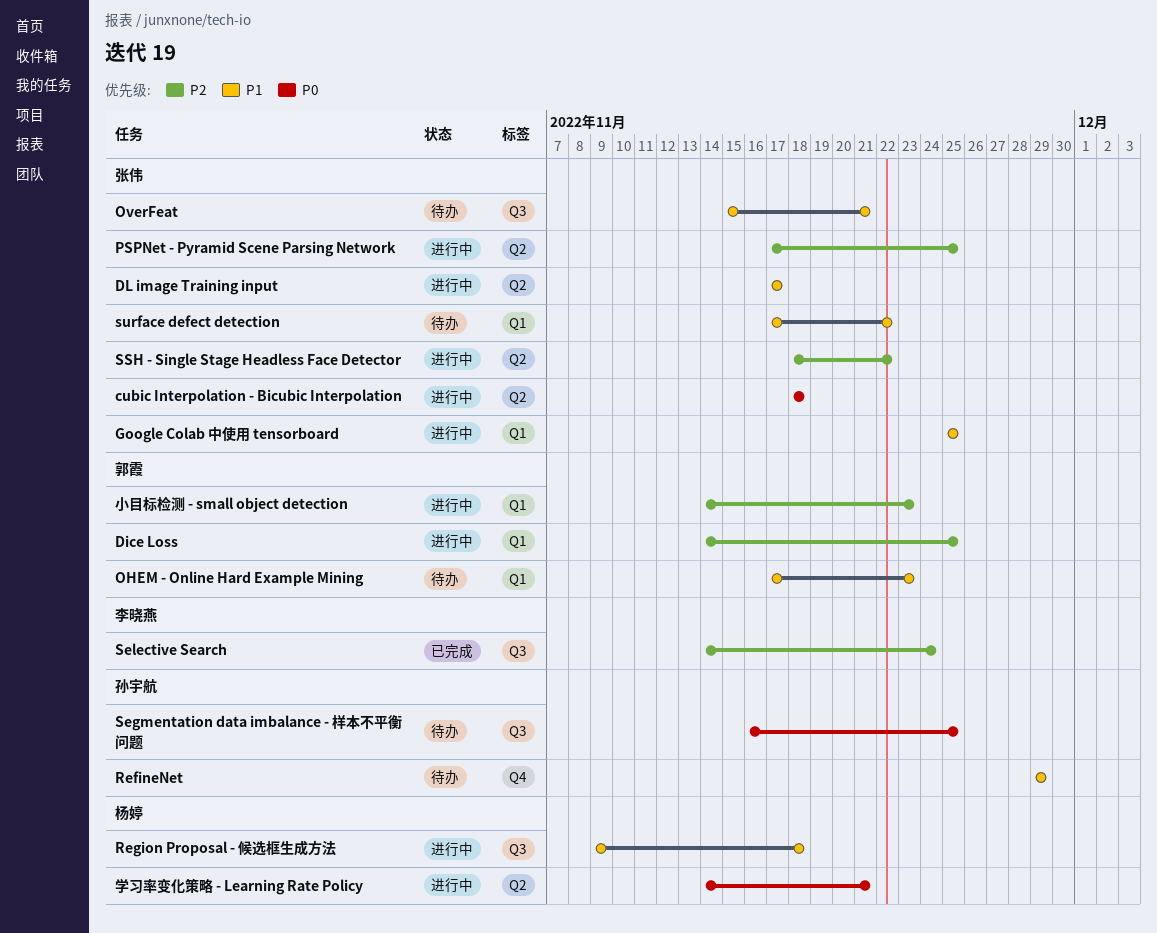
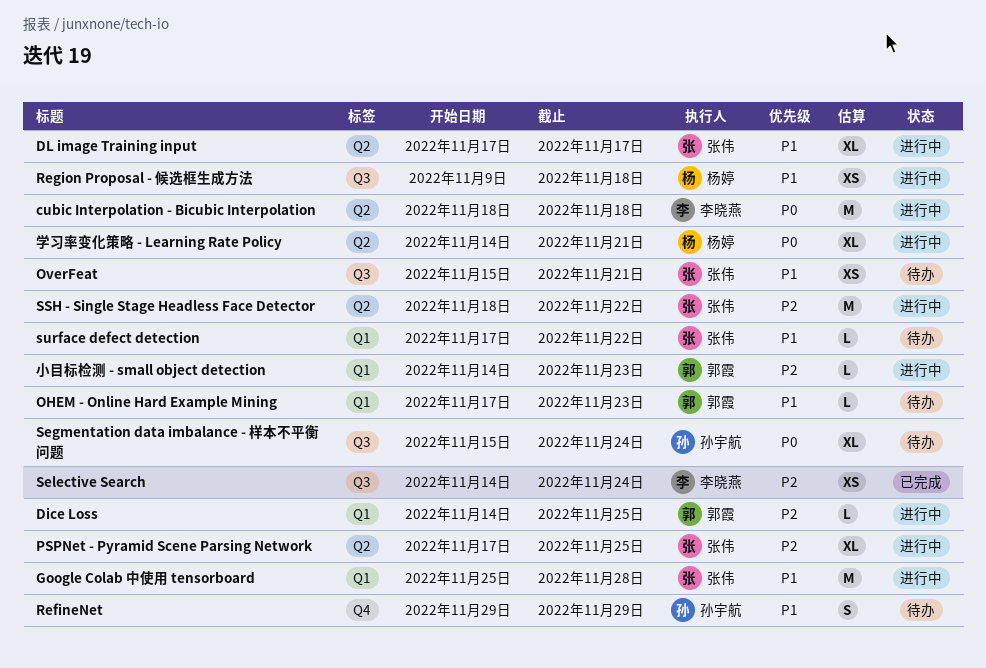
cubic Interpolation - Bicubic Interpolation, owner: 张伟 -> 李晓燕
Google Colab 中使用 tensorboard, due: Nov 25 -> Nov 28
Segmentation data imbalance - 样本不平衡问题, start: Nov 16 -> Nov 15
Segmentation data imbalance - 样本不平衡问题, due: Nov 25 -> Nov 24

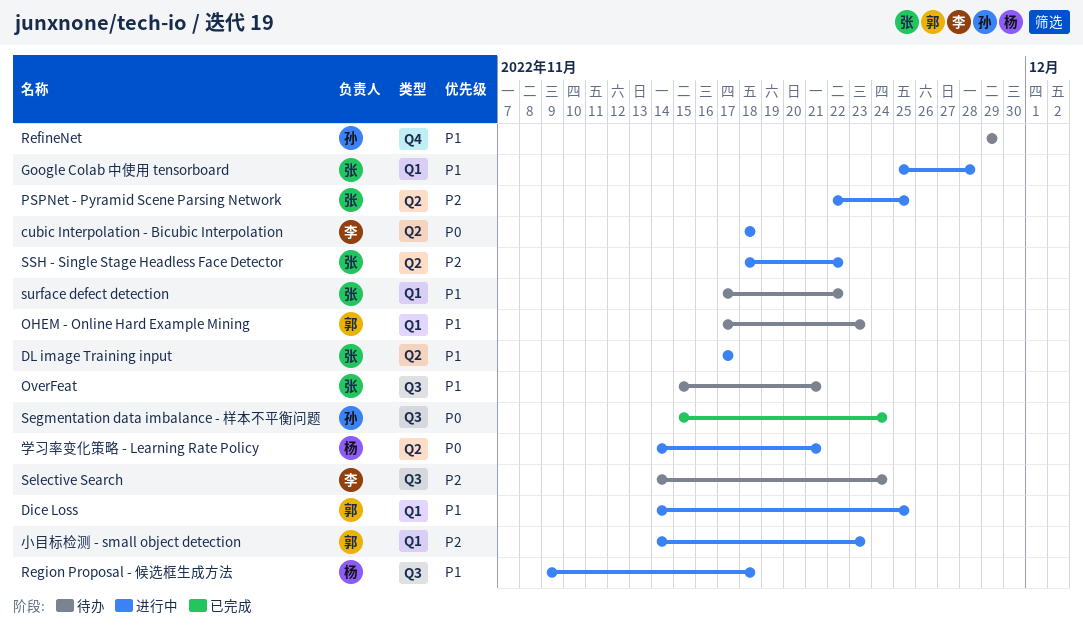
Dice Loss, priority: P2 -> P1
PSPNet - Pyramid Scene Parsing Network, start: Nov 17 -> Nov 22
Segmentation data imbalance - 样本不平衡问题, status: 待办 -> 已完成
Selective Search, status: 已完成 -> 待办

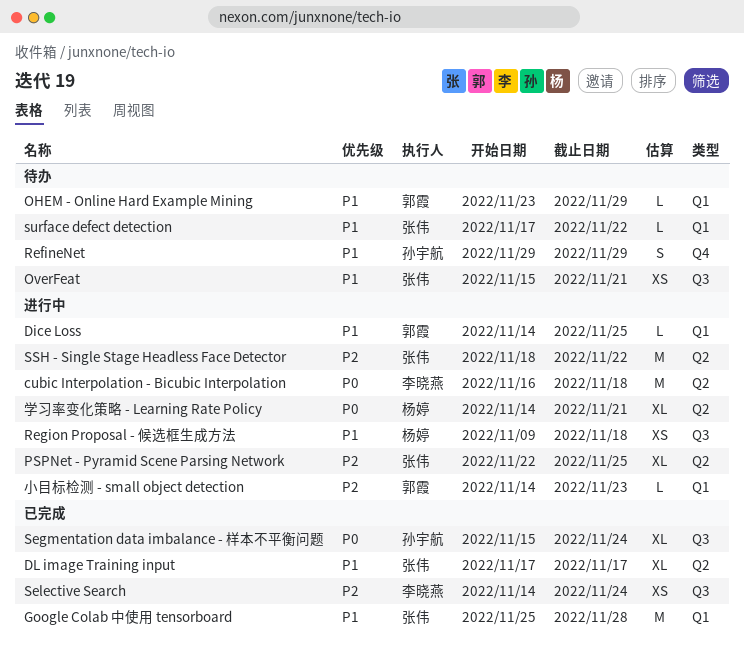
cubic Interpolation - Bicubic Interpolation, start: Nov 18 -> Nov 16
DL image Training input, status: 进行中 -> 已完成
Google Colab 中使用 tensorboard, status: 进行中 -> 已完成
OHEM - Online Hard Example Mining, start: Nov 17 -> Nov 23
OHEM - Online Hard Example Mining, due: Nov 23 -> Nov 29
Selective Search, status: 待办 -> 已完成

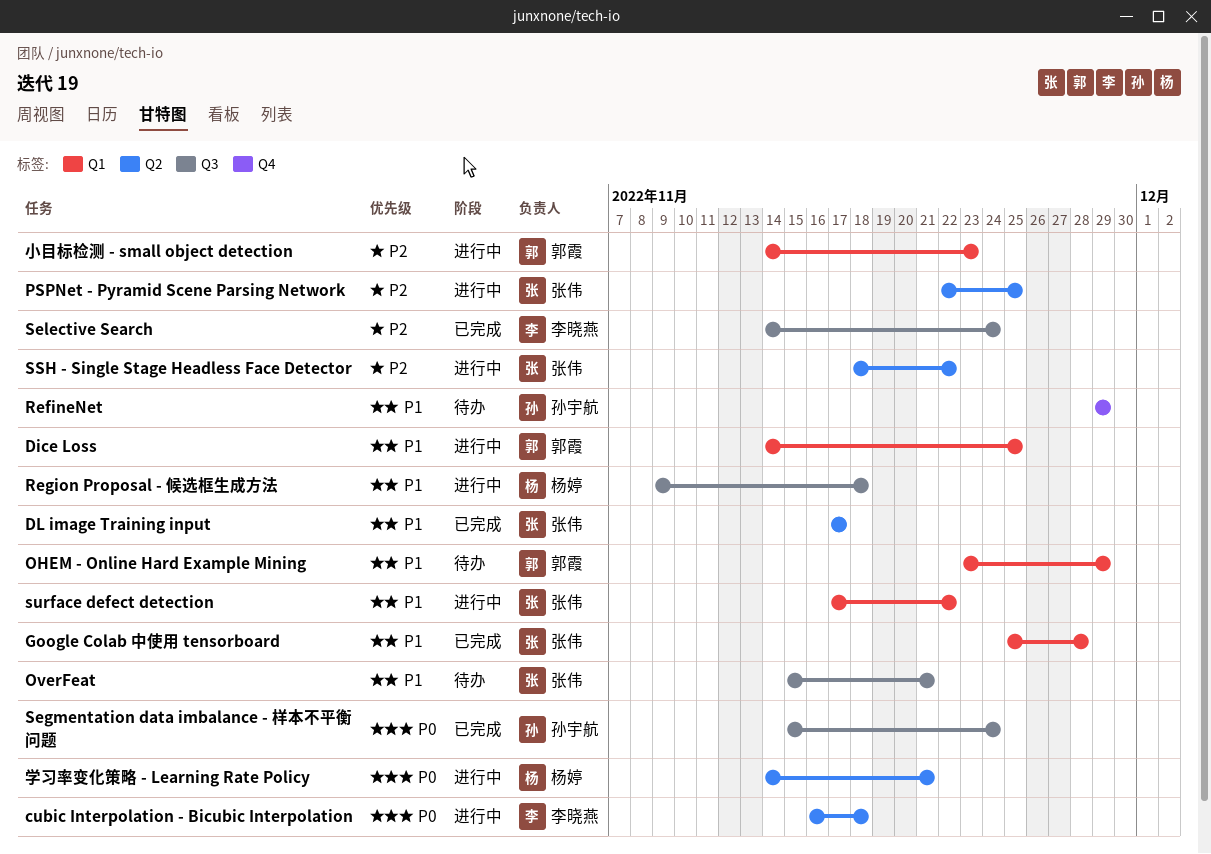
surface defect detection, status: 待办 -> 进行中

